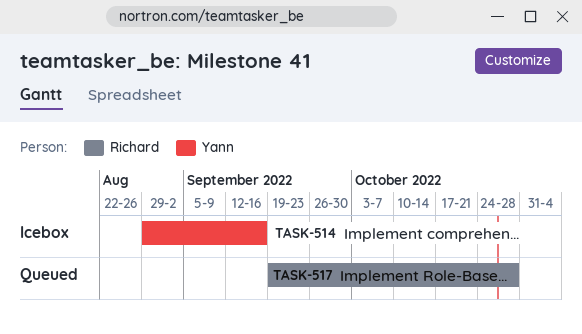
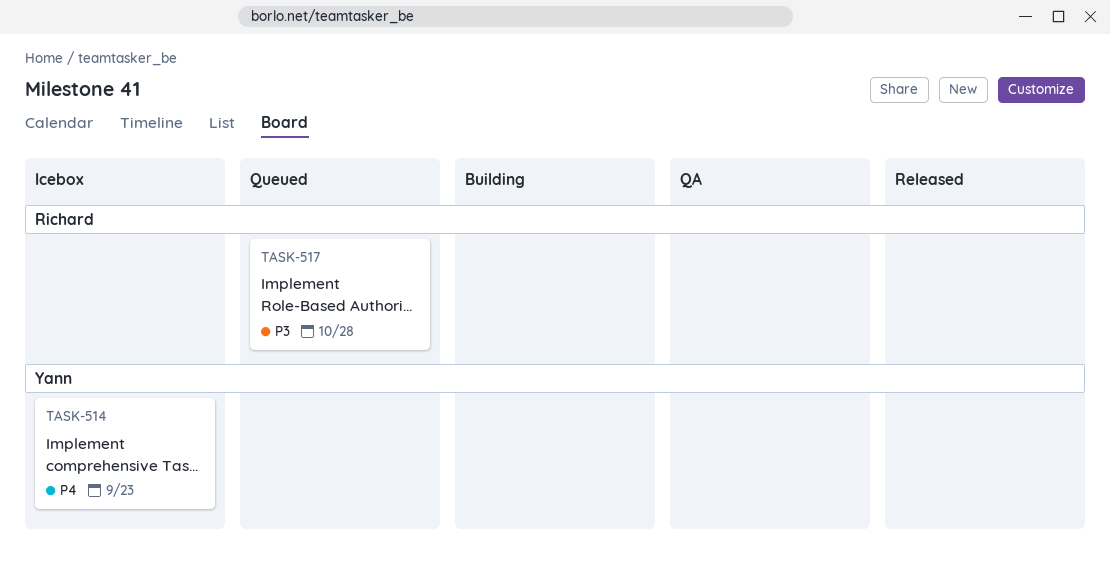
TASK-514, due: Sep 16 -> Sep 23

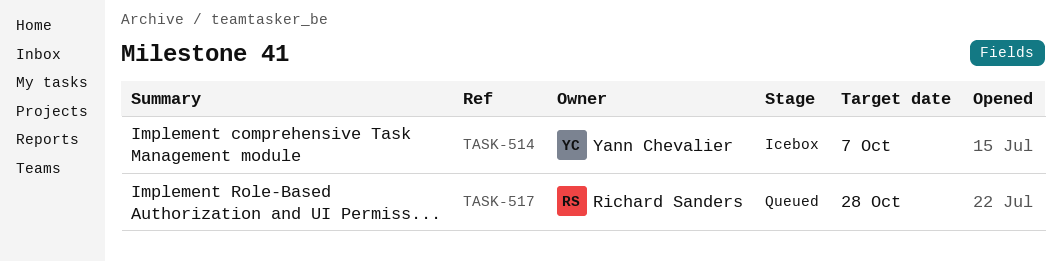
TASK-514, due: Sep 23 -> Oct 7

